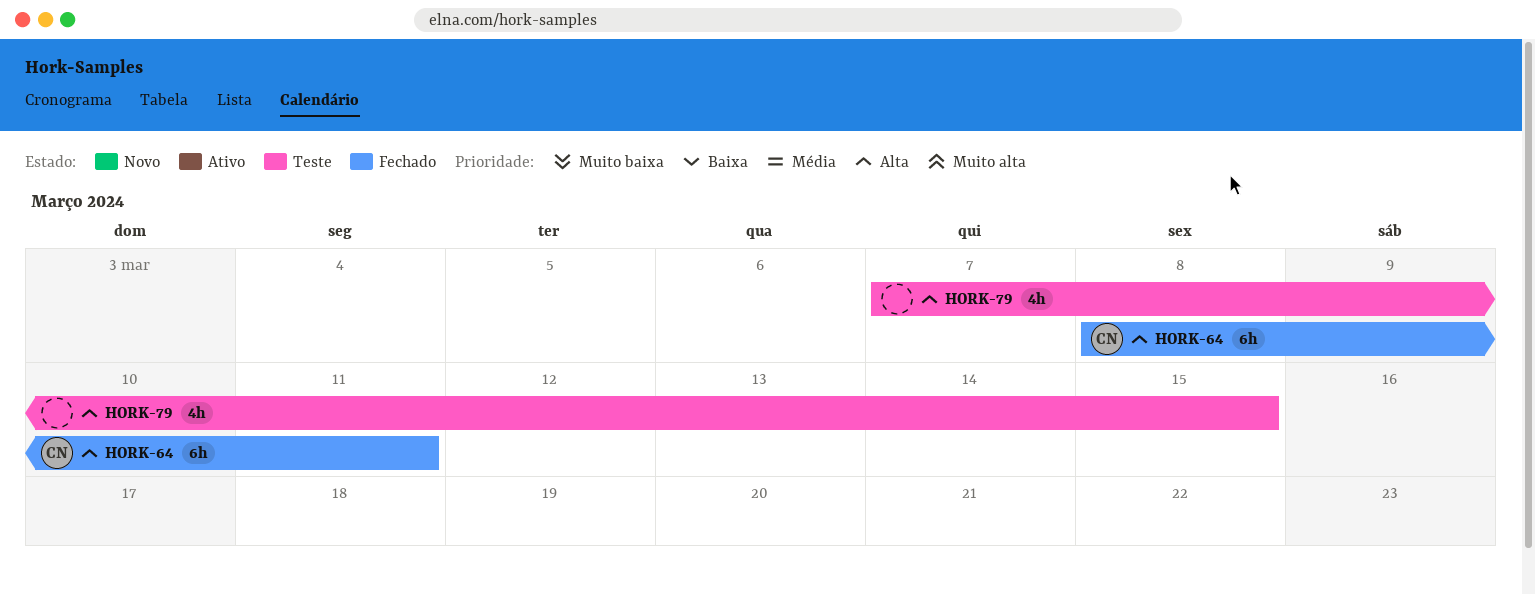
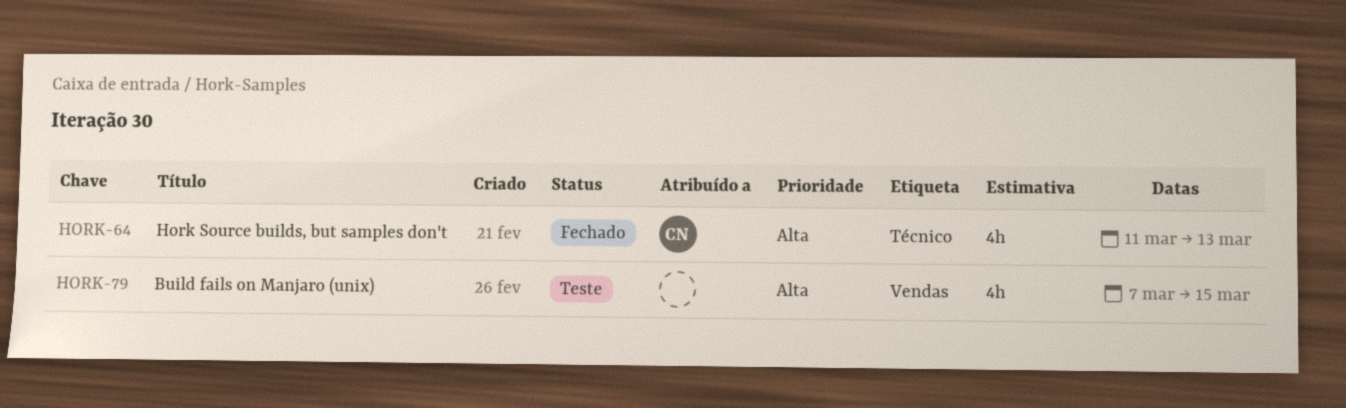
HORK-64, estimate: 6h -> 4h
HORK-64, start: Mar 8 -> Mar 11
HORK-64, due: Mar 11 -> Mar 13

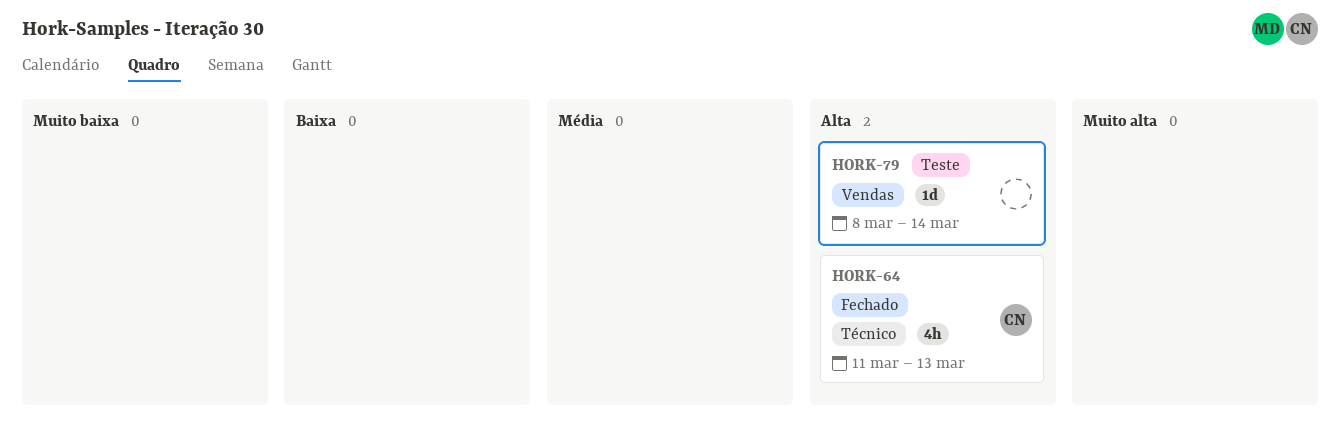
HORK-79, estimate: 4h -> 1d
HORK-79, start: Mar 7 -> Mar 8
HORK-79, due: Mar 15 -> Mar 14

